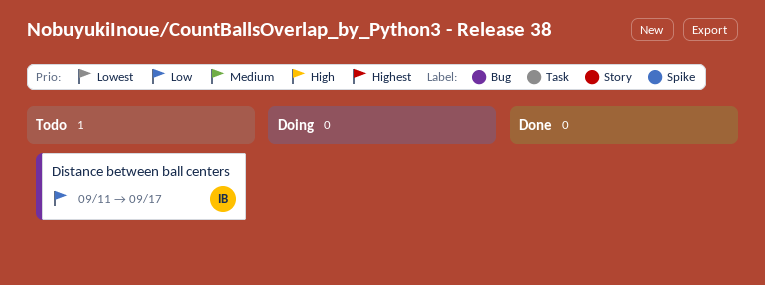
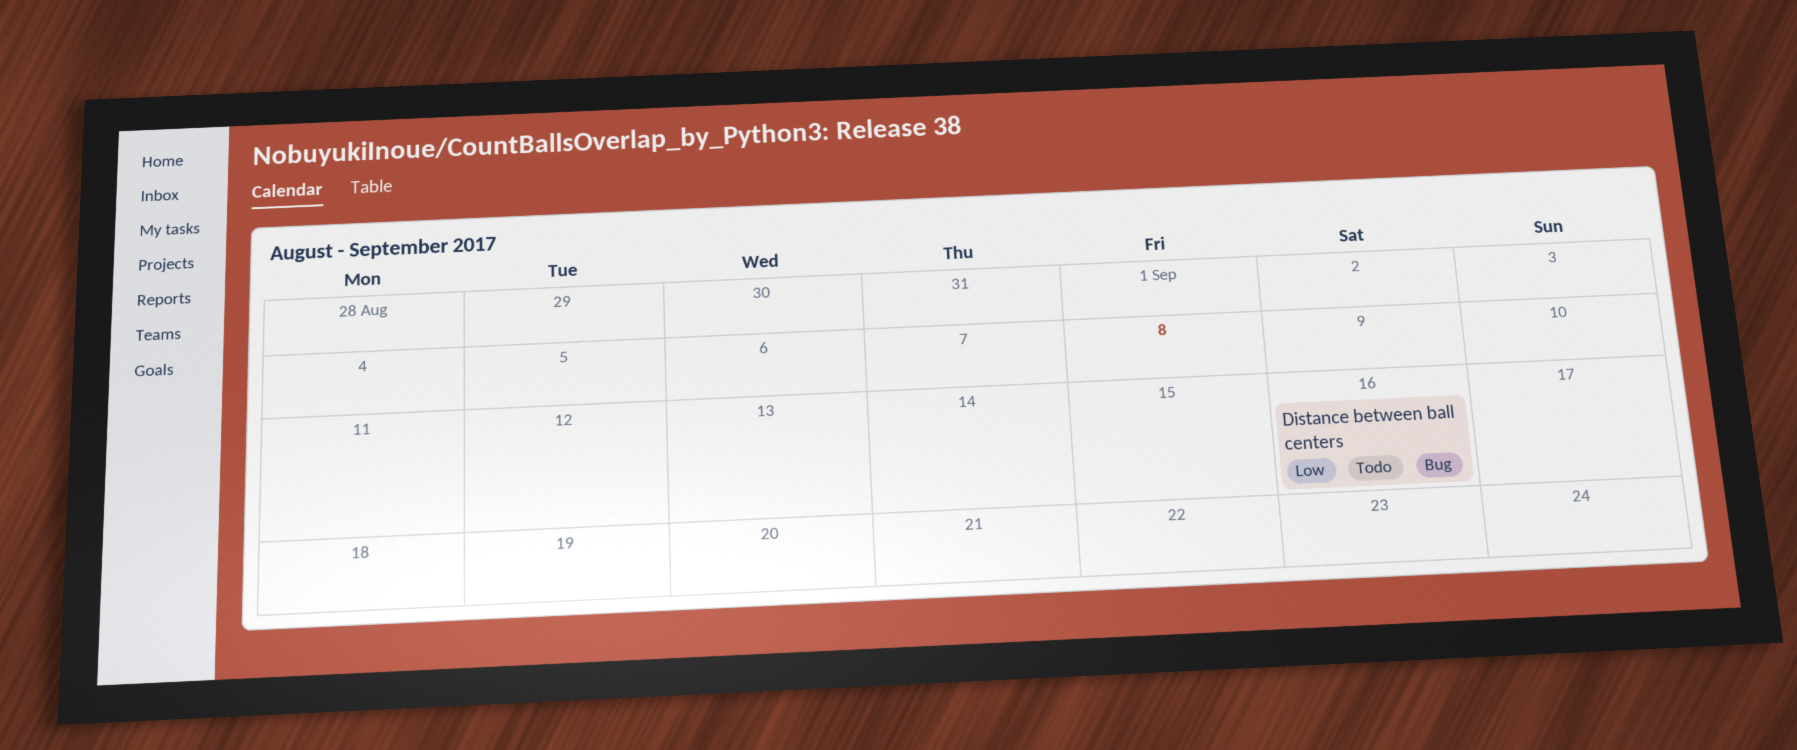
Distance between ball centers, due: Sep 17 -> Sep 16

